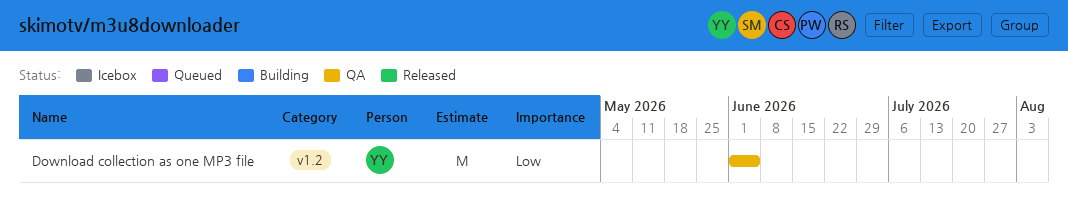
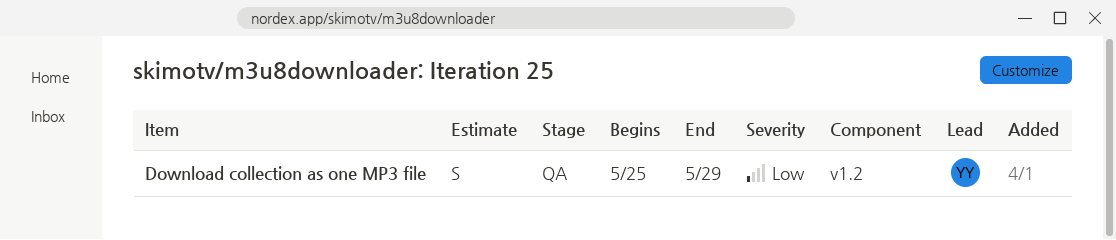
Download collection as one MP3 file, estimate: M -> S
Download collection as one MP3 file, start: Jun 1 -> May 25
Download collection as one MP3 file, due: Jun 5 -> May 29

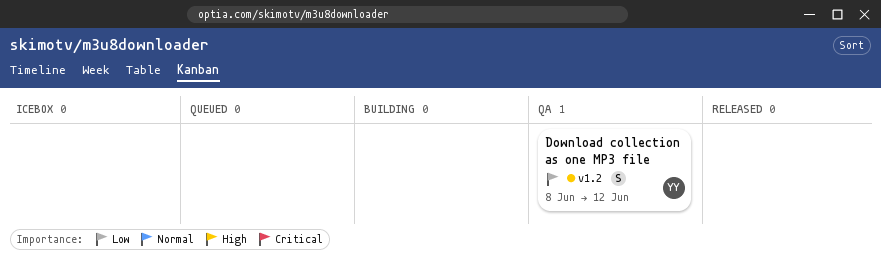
Download collection as one MP3 file, start: May 25 -> Jun 8
Download collection as one MP3 file, due: May 29 -> Jun 12

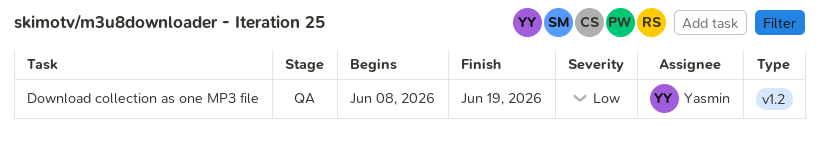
Download collection as one MP3 file, due: Jun 12 -> Jun 19

